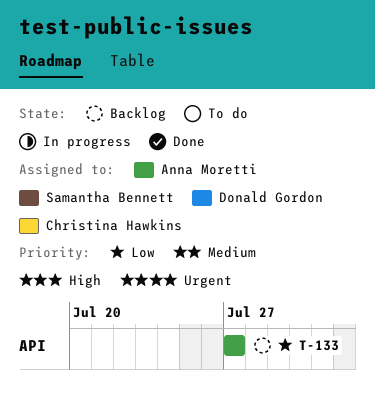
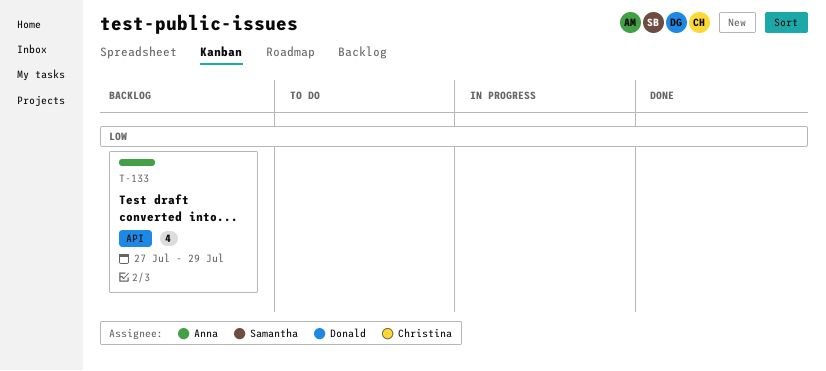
T-133, due: Jul 27 -> Jul 29

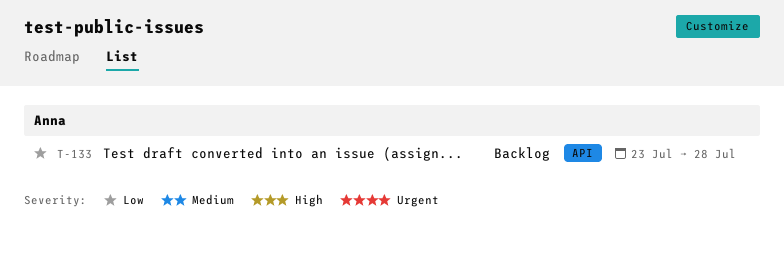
T-133, start: Jul 27 -> Jul 23
T-133, due: Jul 29 -> Jul 28

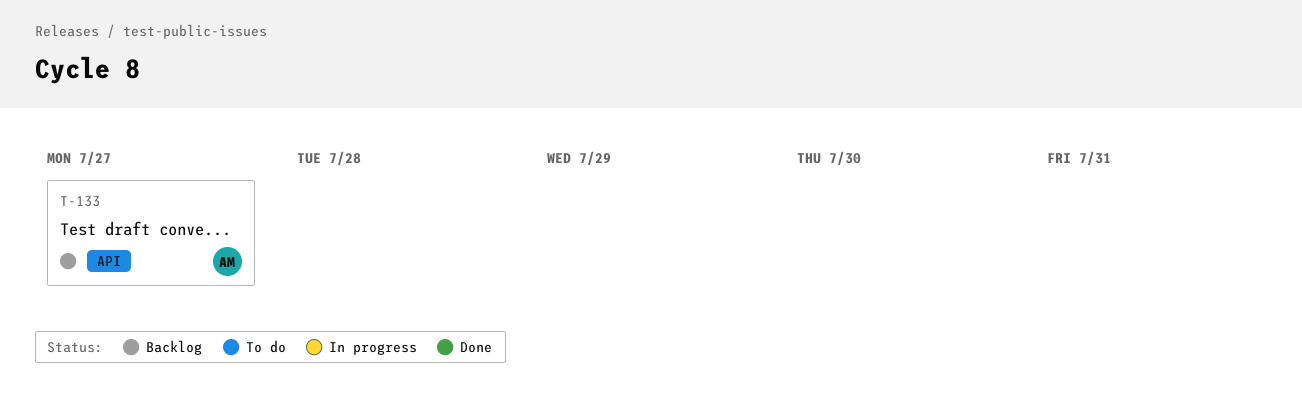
T-133, due: Jul 28 -> Jul 27

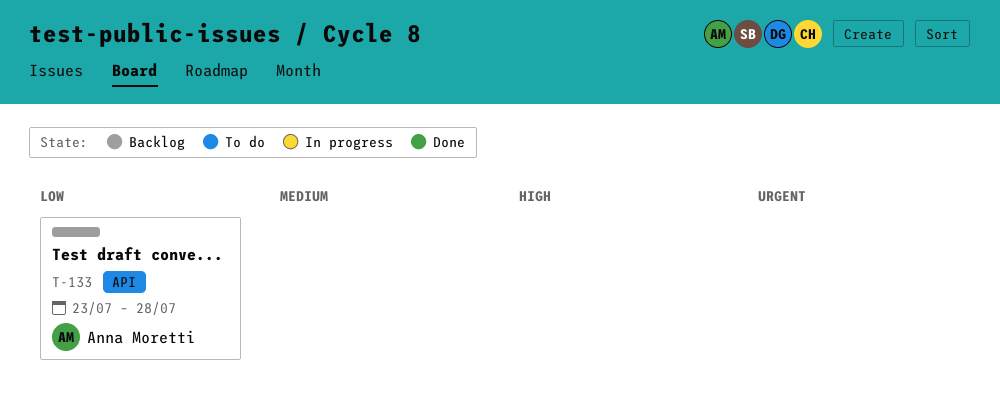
T-133, due: Jul 27 -> Jul 28

